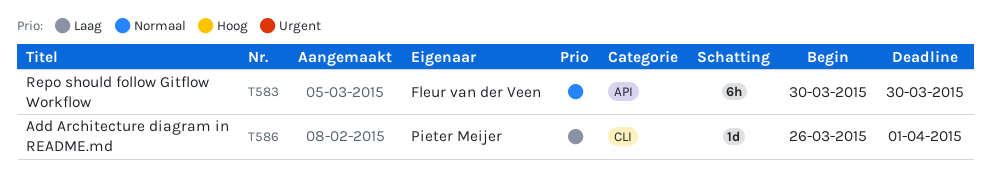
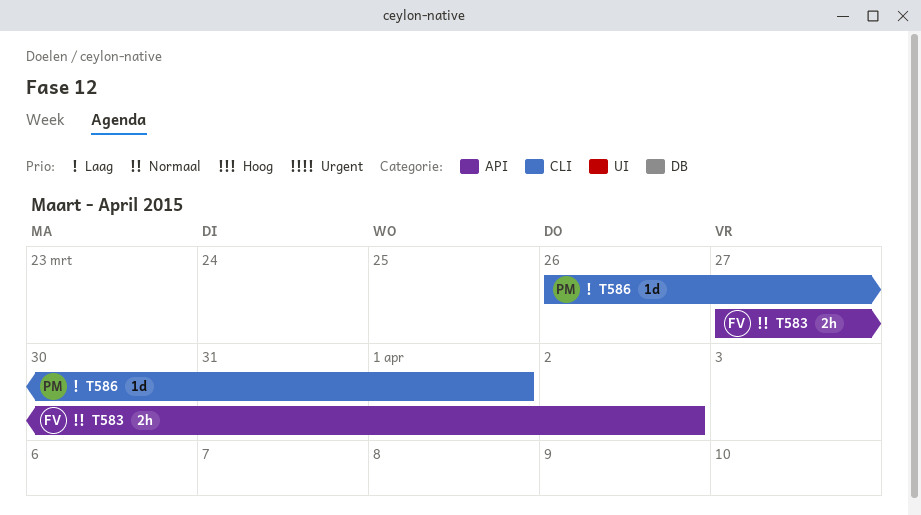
T583, estimate: 6h -> 2h
T583, start: Mar 30 -> Mar 27
T583, due: Mar 30 -> Apr 2

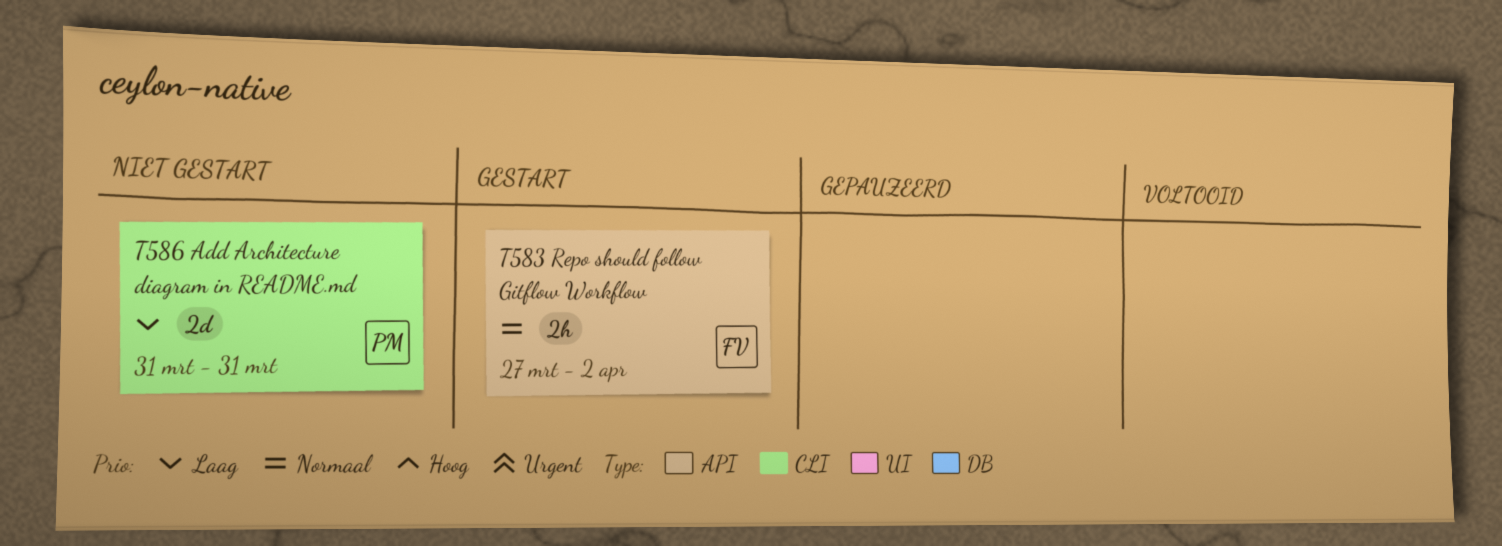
T586, estimate: 1d -> 2d
T586, start: Mar 26 -> Mar 31
T586, due: Apr 1 -> Mar 31

